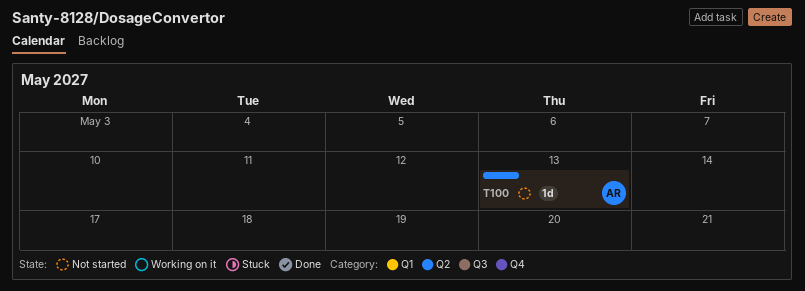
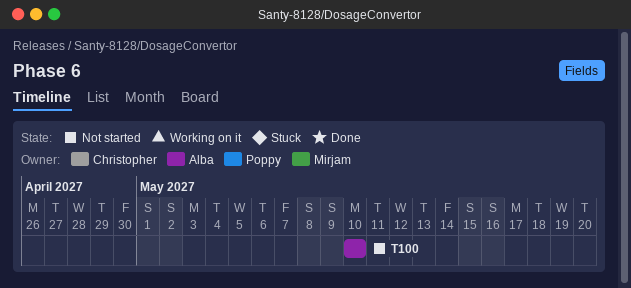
T100, due: May 13 -> May 10

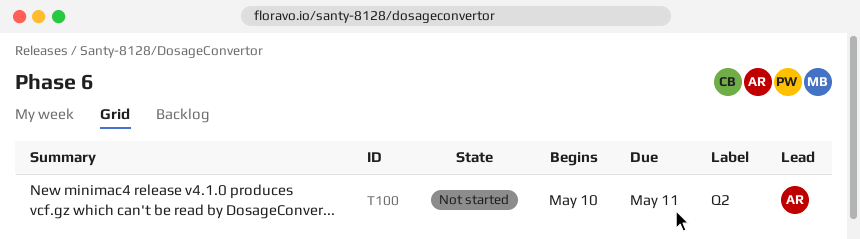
T100, due: May 10 -> May 11

